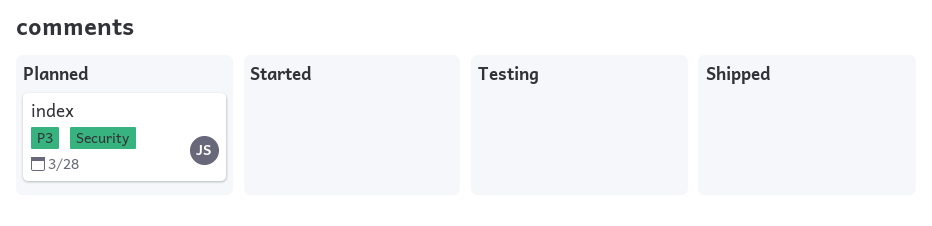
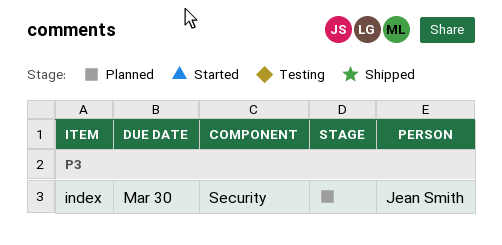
index, due: Mar 28 -> Mar 30

